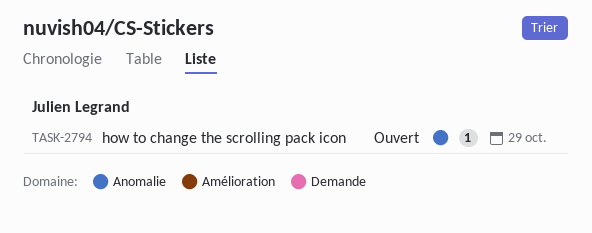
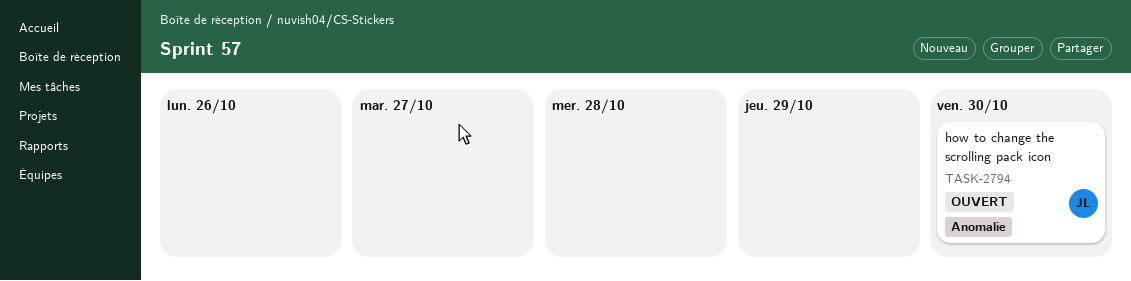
TASK-2794, due: Oct 29 -> Oct 30

